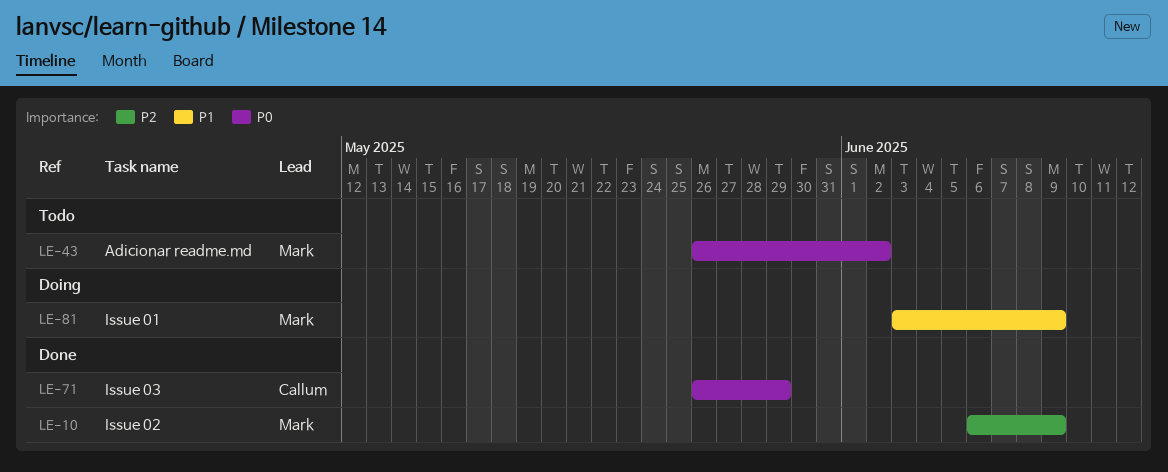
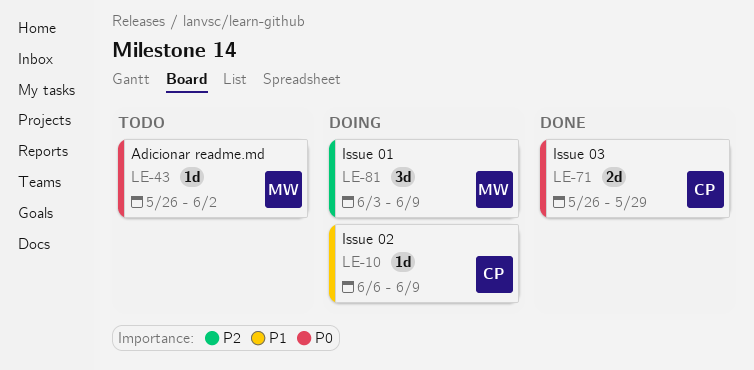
LE-10, status: Done -> Doing
LE-10, owner: Mark -> Callum
LE-10, priority: P2 -> P1
LE-81, priority: P1 -> P2

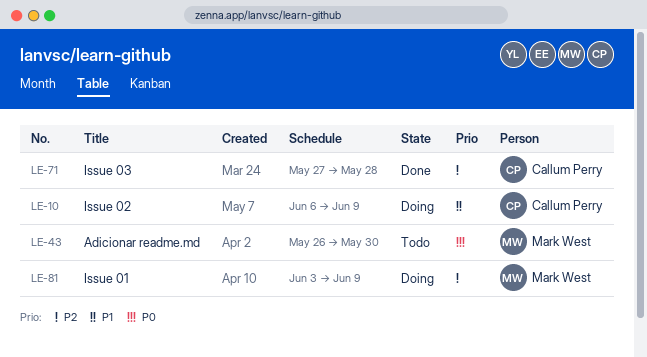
LE-43, due: Jun 2 -> May 30
LE-71, priority: P0 -> P2
LE-71, start: May 26 -> May 27
LE-71, due: May 29 -> May 28

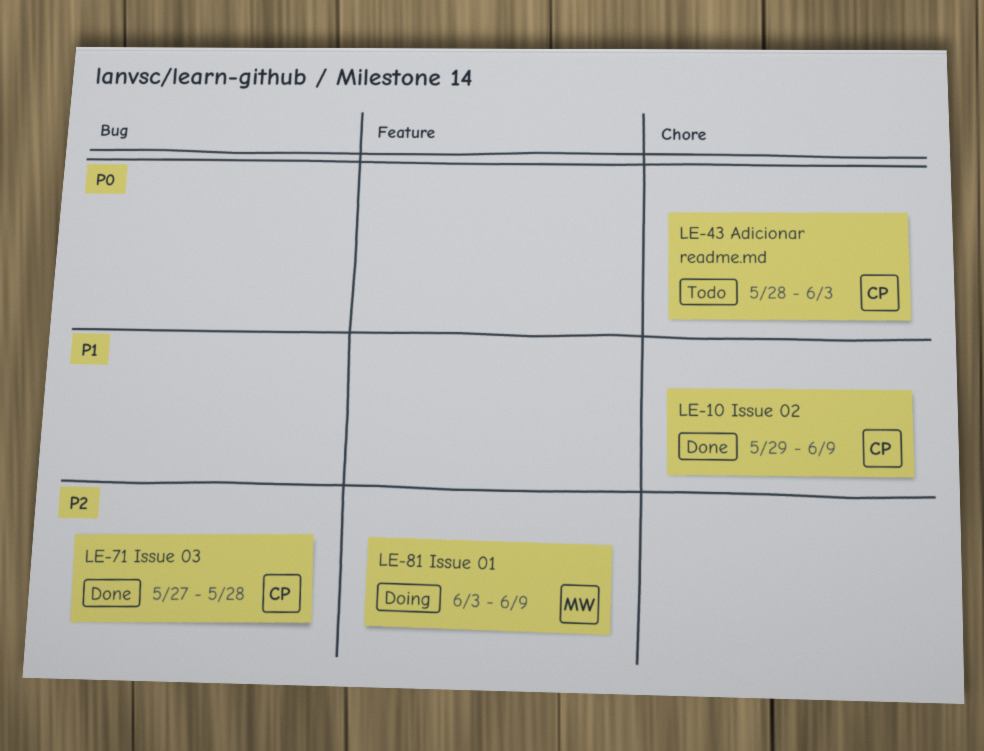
LE-10, status: Doing -> Done
LE-10, start: Jun 6 -> May 29
LE-43, owner: Mark West -> Callum Perry
LE-43, start: May 26 -> May 28
LE-43, due: May 30 -> Jun 3

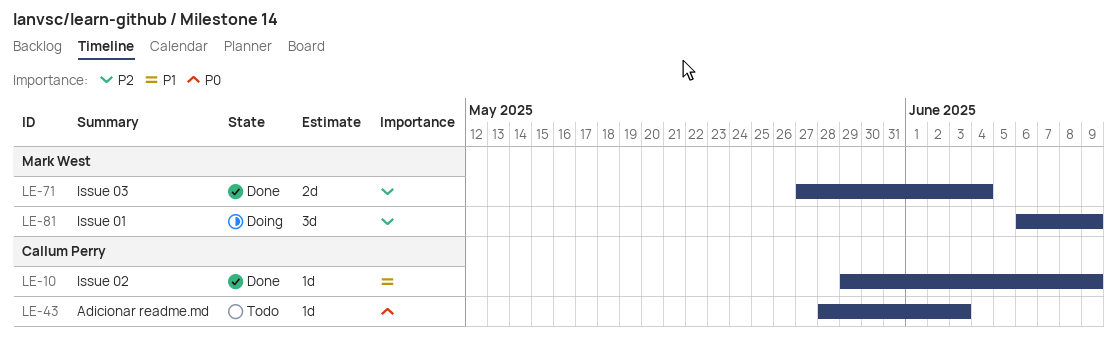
LE-71, owner: Callum Perry -> Mark West
LE-71, due: May 28 -> Jun 4
LE-81, start: Jun 3 -> Jun 6

